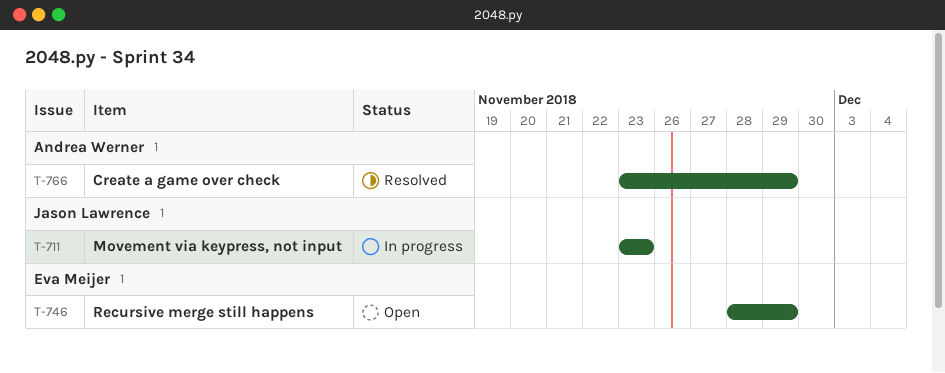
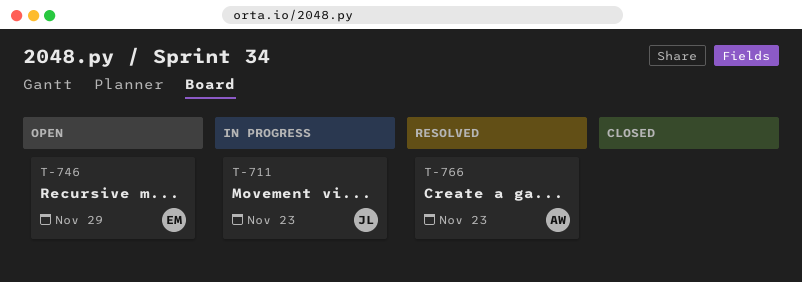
T-766, due: Nov 29 -> Nov 23

